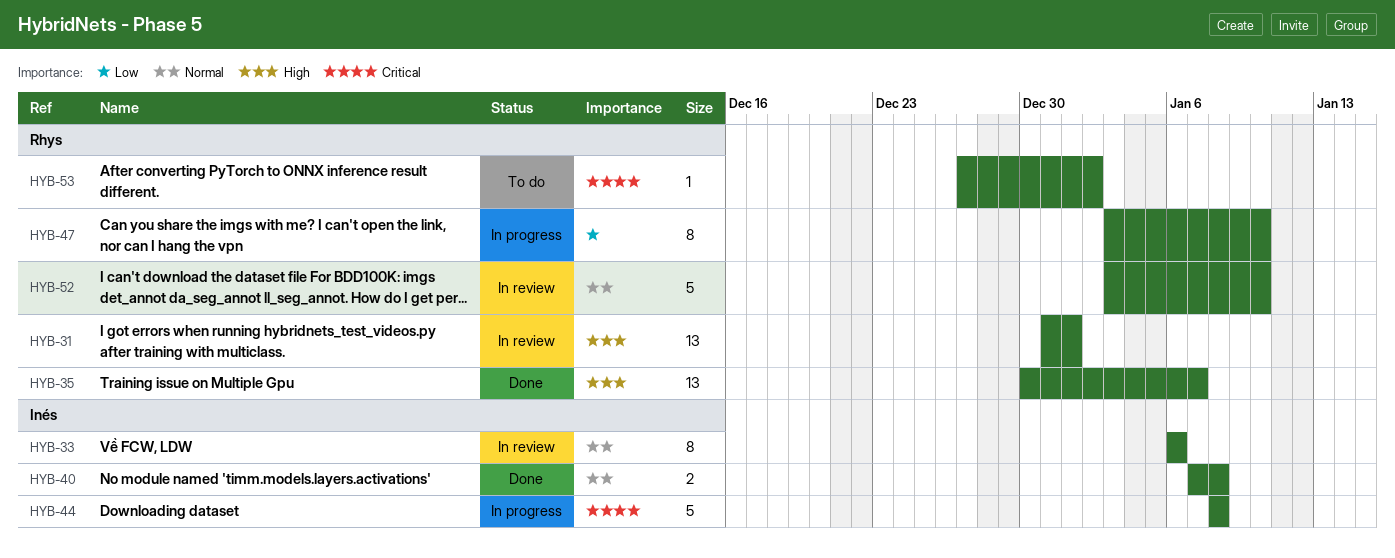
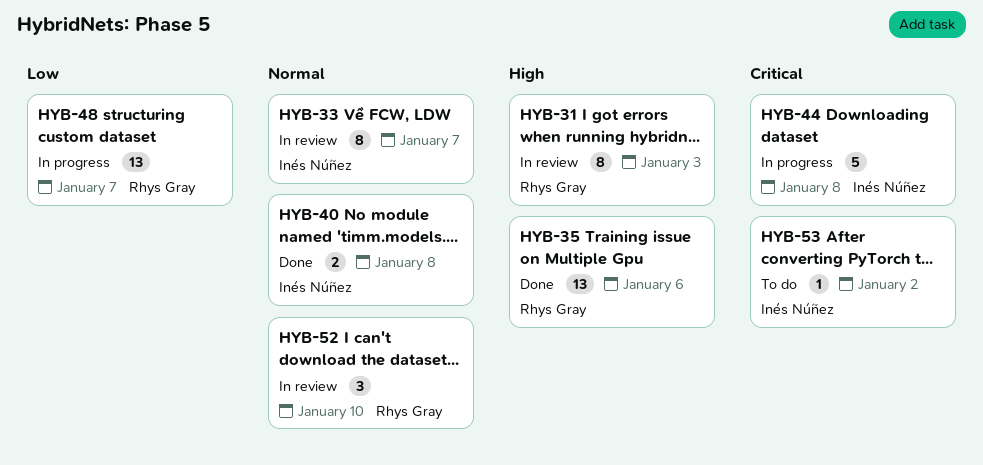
HYB-31, estimate: 13 -> 8
HYB-31, due: Jan 1 -> Jan 3
HYB-33, due: Jan 6 -> Jan 7
HYB-35, due: Jan 7 -> Jan 6
HYB-47: present -> none
HYB-48: none -> present
HYB-52, estimate: 5 -> 3
HYB-53, owner: Rhys Gray -> Inés Núñez

